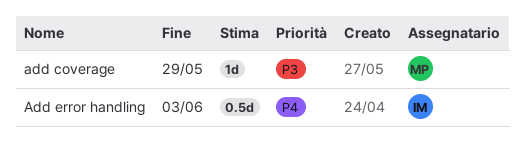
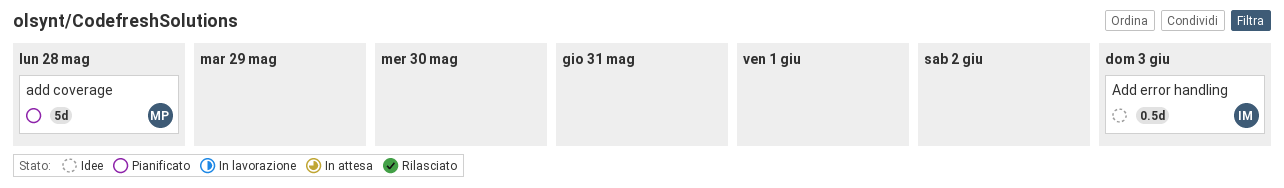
add coverage, estimate: 1d -> 5d
add coverage, due: May 29 -> May 28

